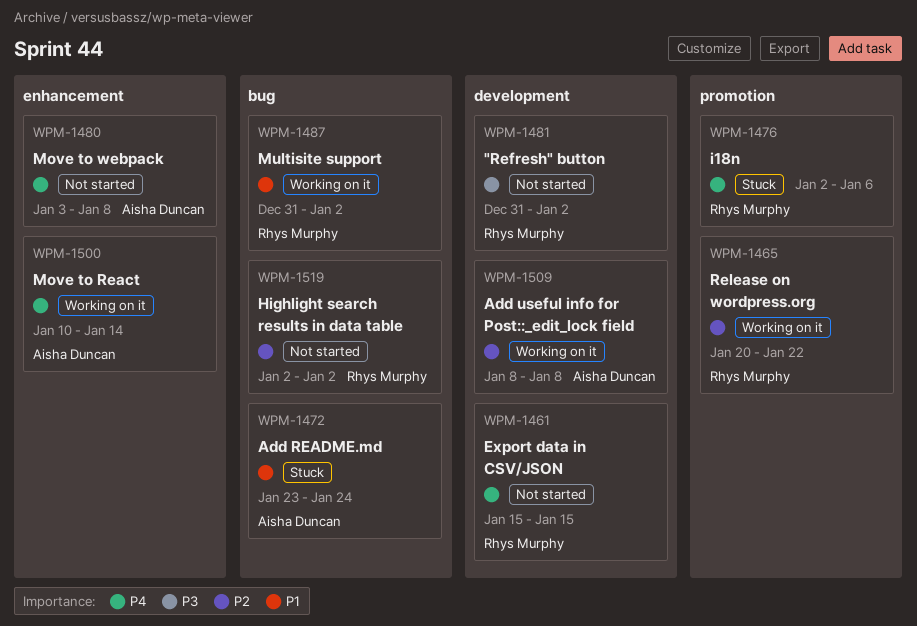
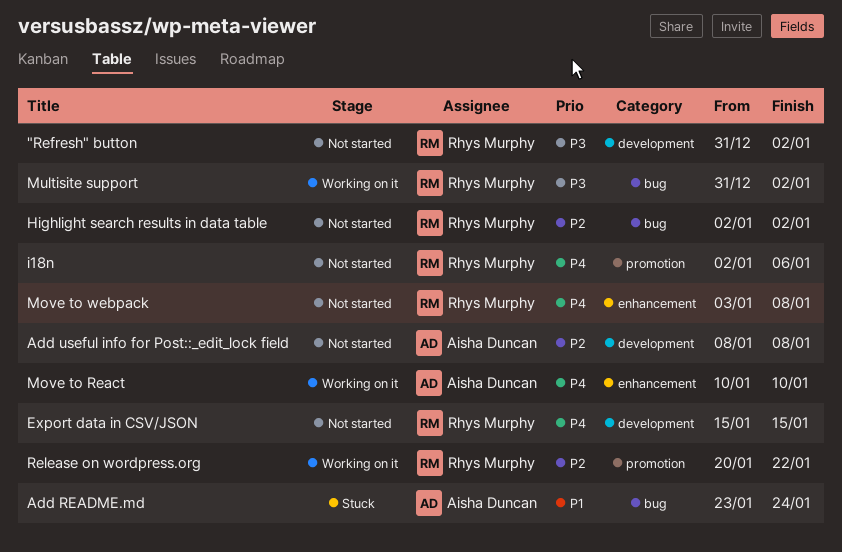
Add useful info for Post::_edit_lock field, status: Working on it -> Not started
i18n, status: Stuck -> Not started
Move to React, due: Jan 14 -> Jan 10
Move to webpack, owner: Aisha Duncan -> Rhys Murphy
Multisite support, priority: P1 -> P3

